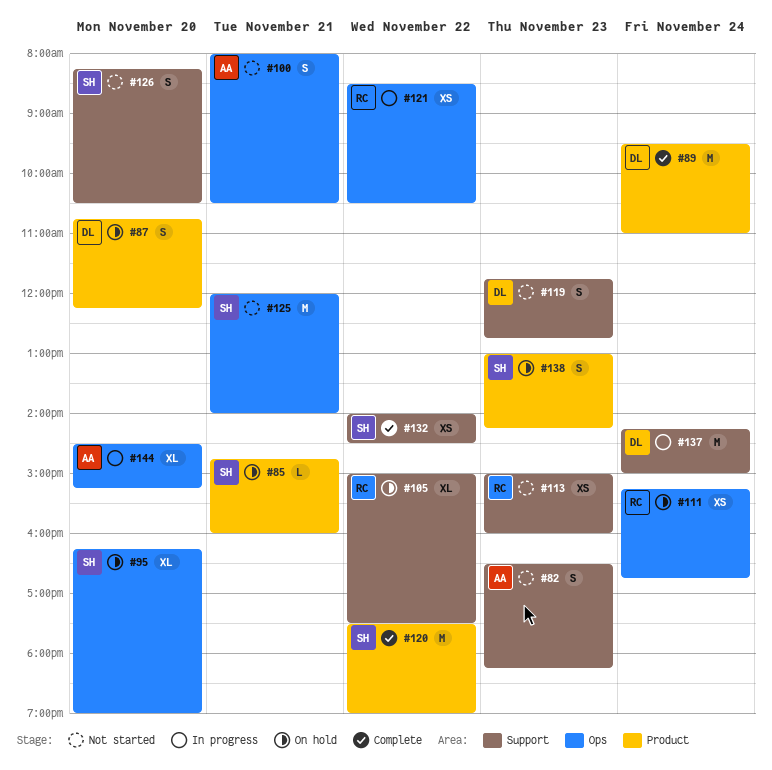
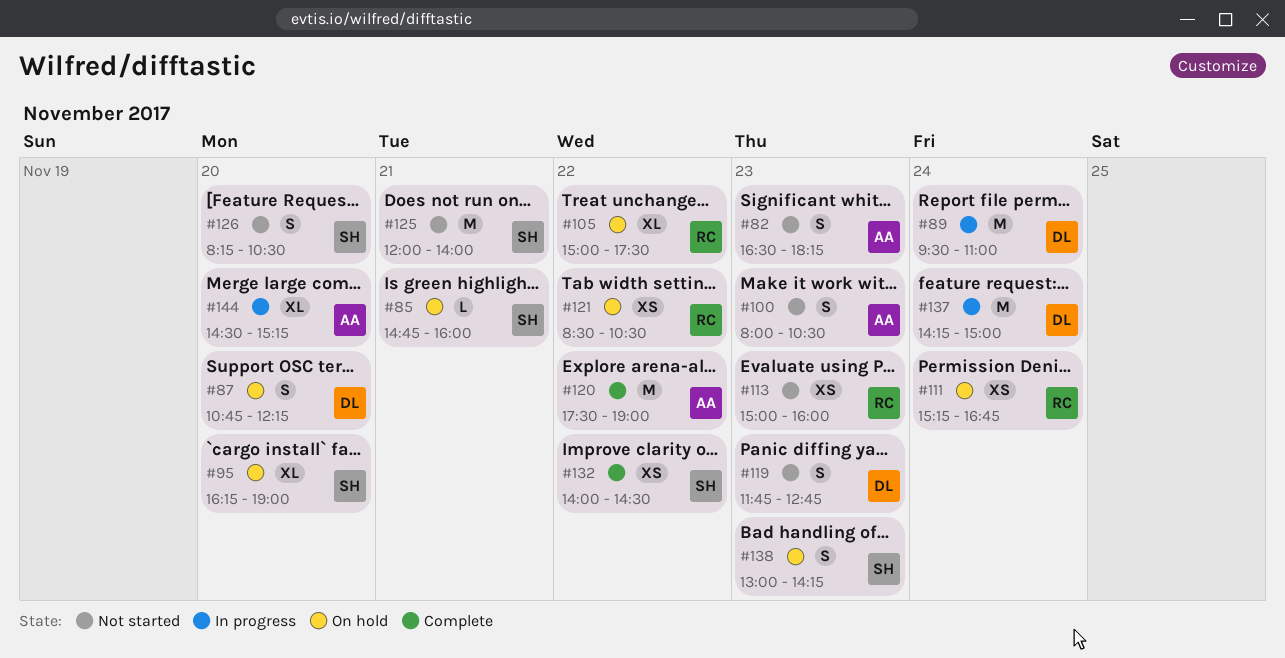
#89, status: Complete -> In progress
#100, day: Nov 21 -> Nov 23
#120, owner: SH -> AA
#121, status: In progress -> On hold

